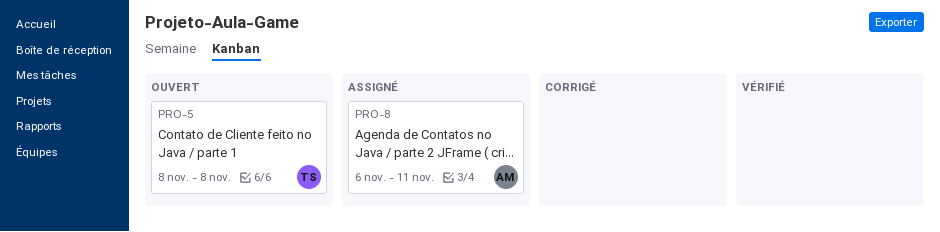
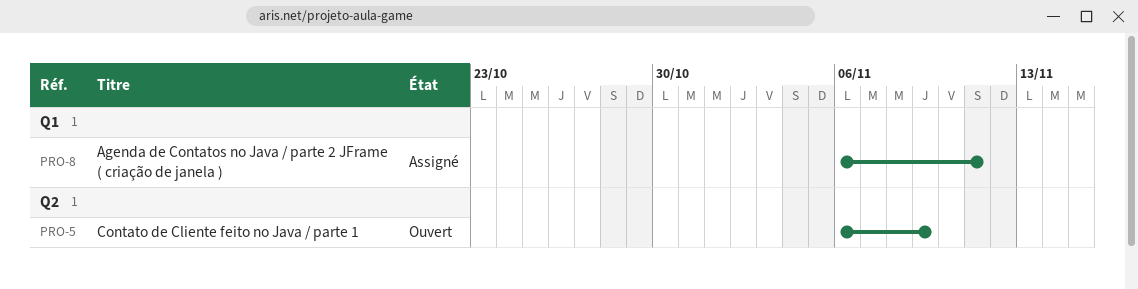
PRO-5, start: Nov 8 -> Nov 6
PRO-5, due: Nov 8 -> Nov 9

